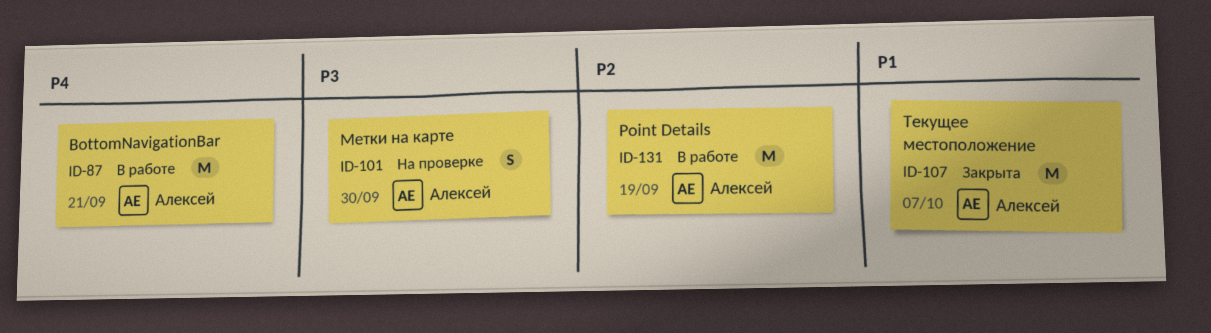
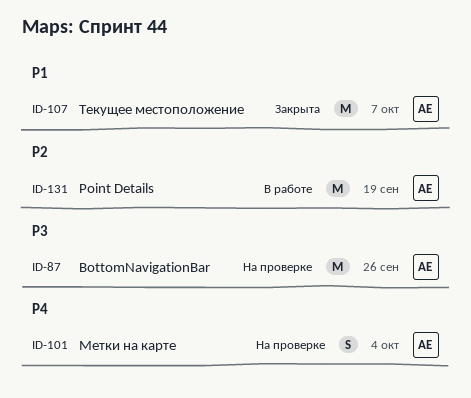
ID-87, status: В работе -> На проверке
ID-87, priority: P4 -> P3
ID-87, due: Sep 21 -> Sep 26
ID-101, priority: P3 -> P4
ID-101, due: Sep 30 -> Oct 4

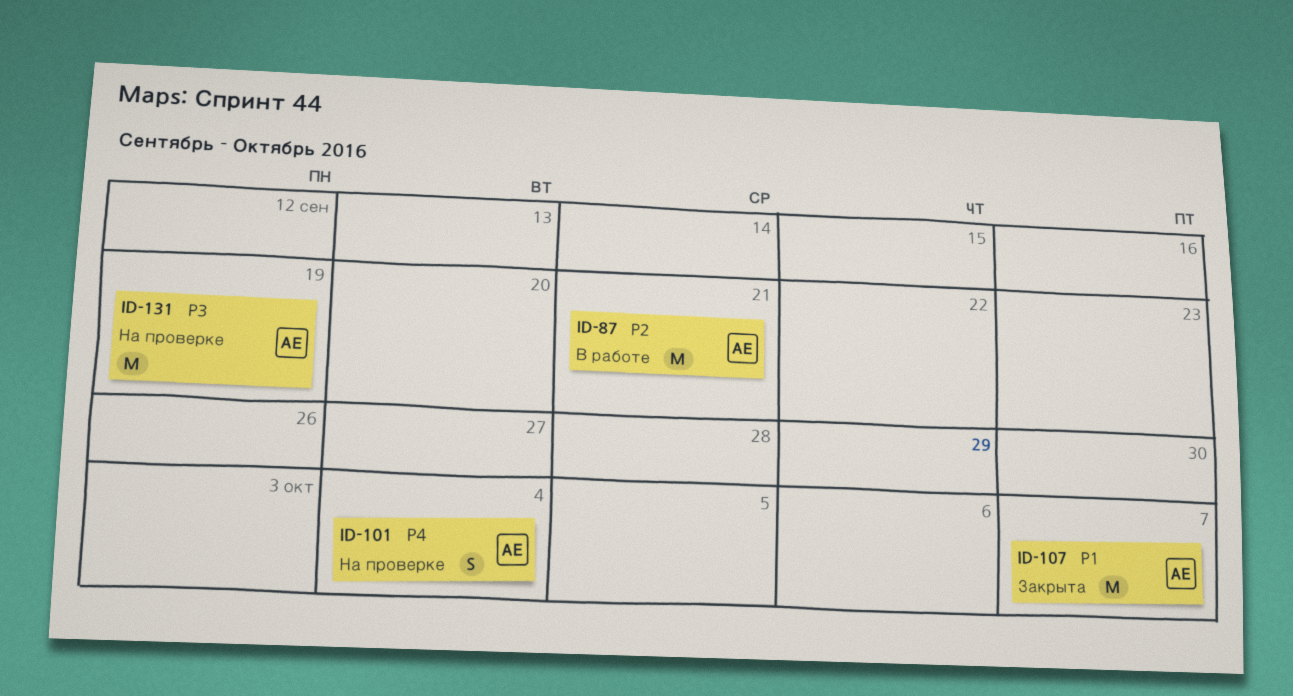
ID-87, status: На проверке -> В работе
ID-87, priority: P3 -> P2
ID-87, due: Sep 26 -> Sep 21
ID-131, status: В работе -> На проверке
ID-131, priority: P2 -> P3

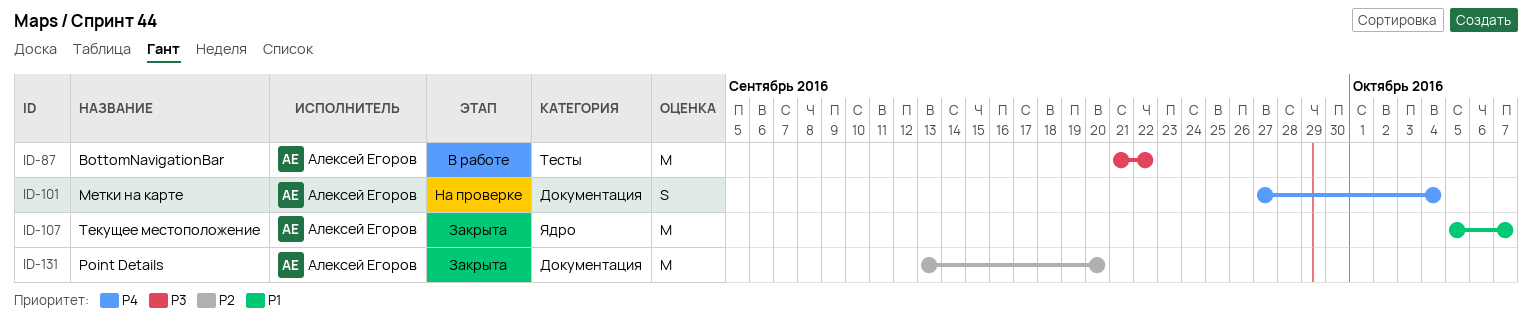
ID-87, priority: P2 -> P3
ID-87, due: Sep 21 -> Sep 22
ID-131, status: На проверке -> Закрыта
ID-131, priority: P3 -> P2
ID-131, due: Sep 19 -> Sep 20

